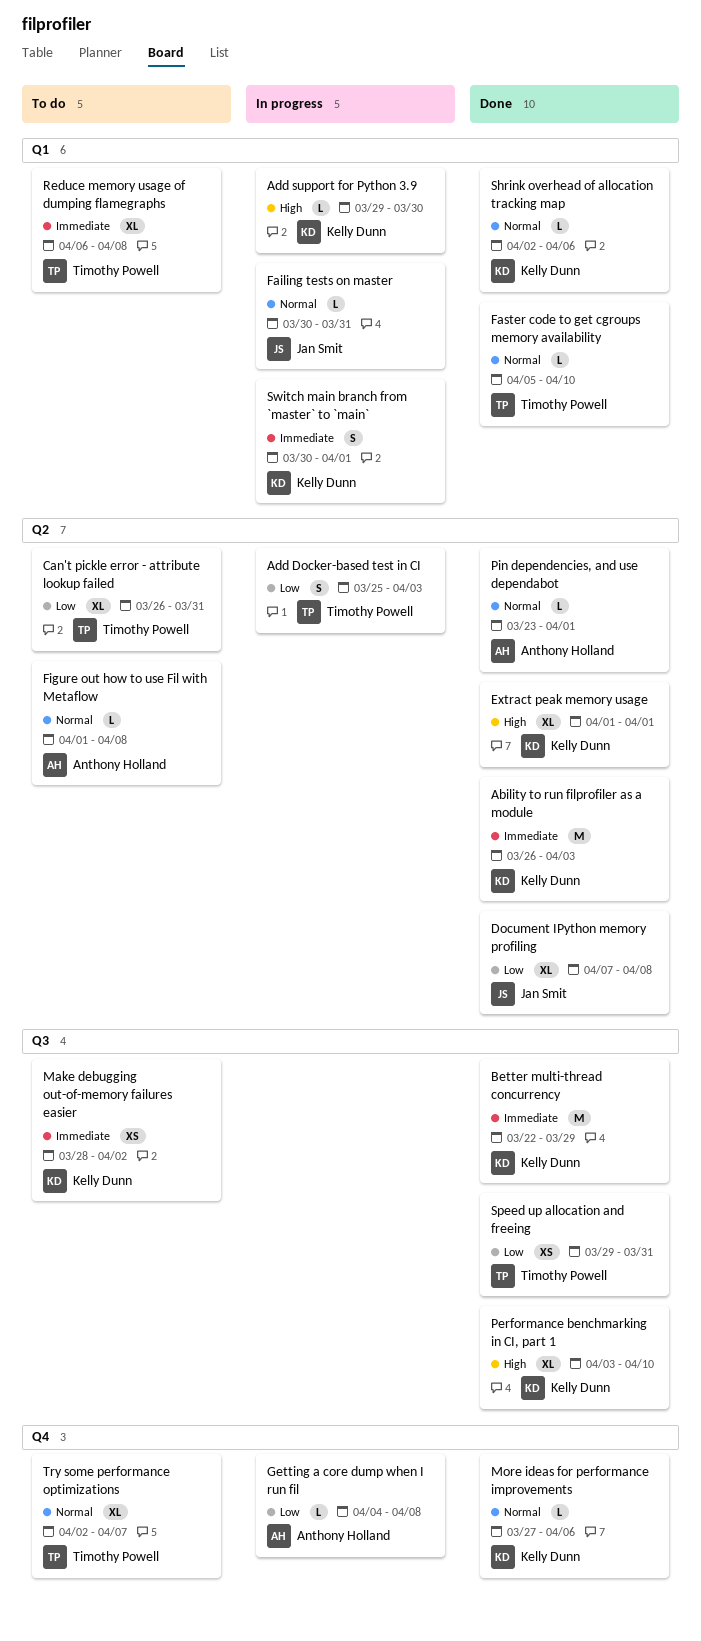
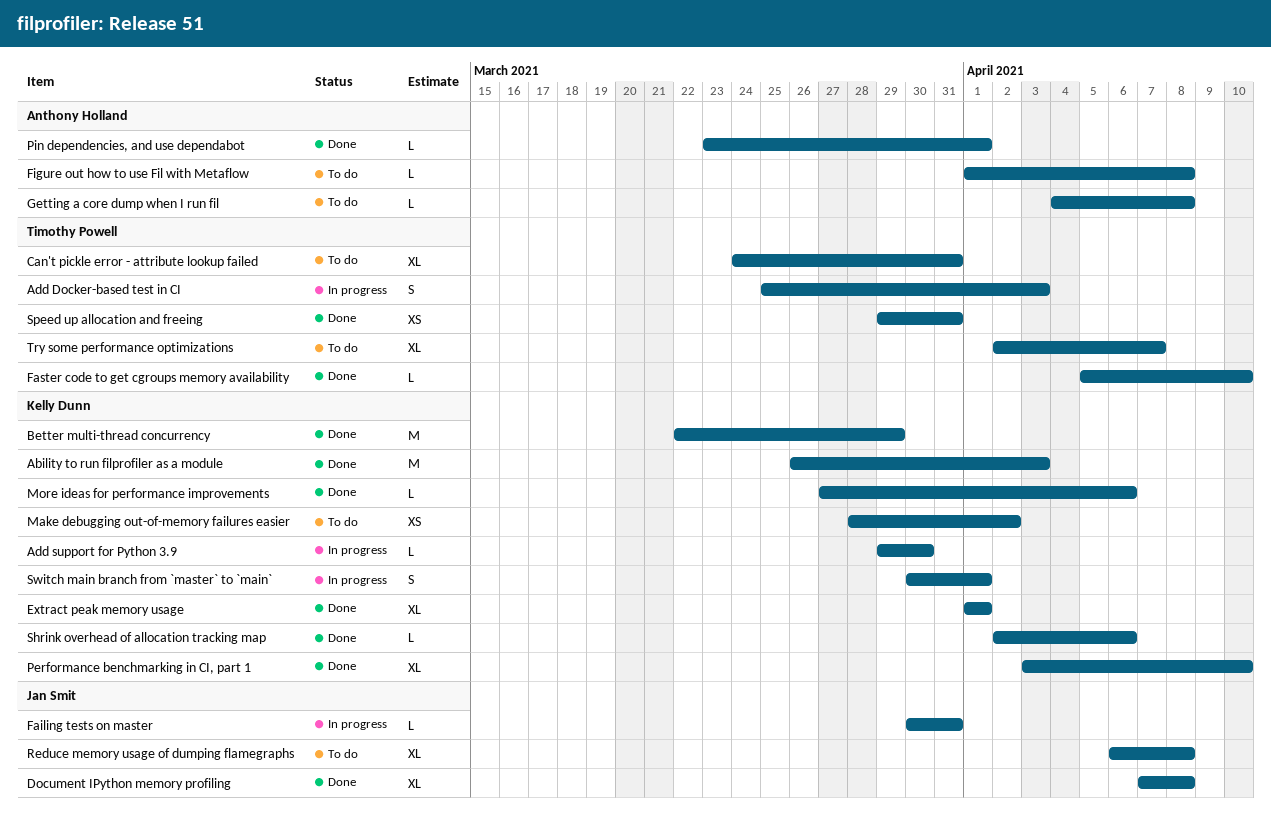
Can't pickle error - attribute lookup failed, start: Mar 26 -> Mar 24
Getting a core dump when I run fil, status: In progress -> To do
Reduce memory usage of dumping flamegraphs, owner: Timothy Powell -> Jan Smit

